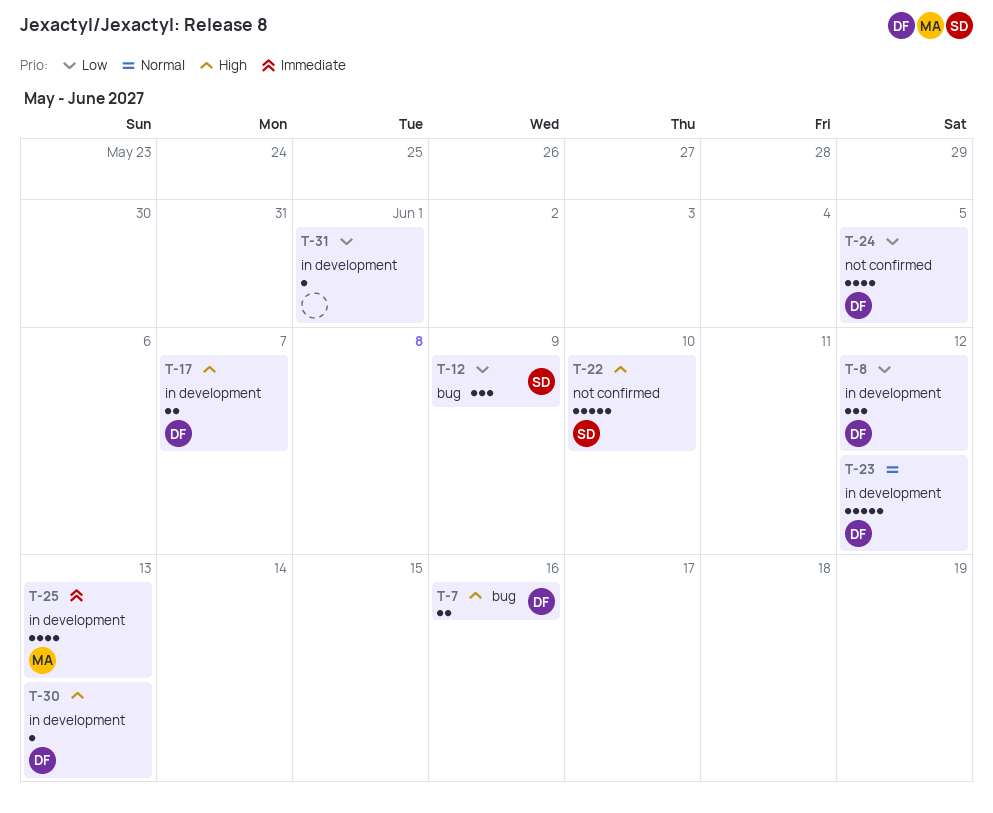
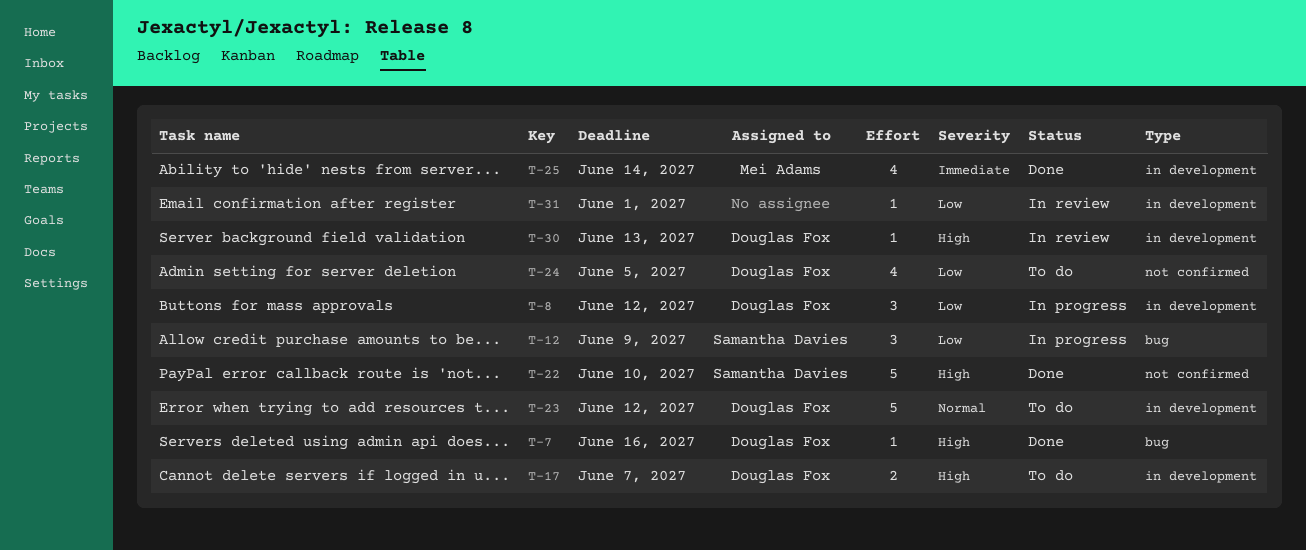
T-7, estimate: 2 -> 1
T-25, due: Jun 13 -> Jun 14

